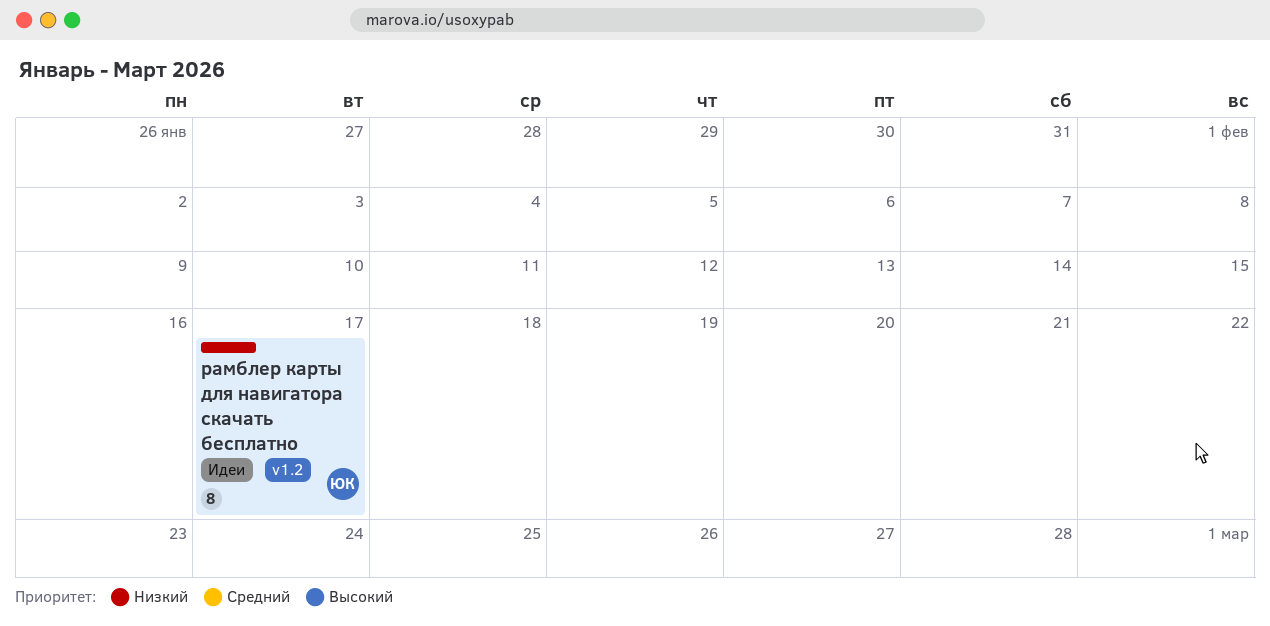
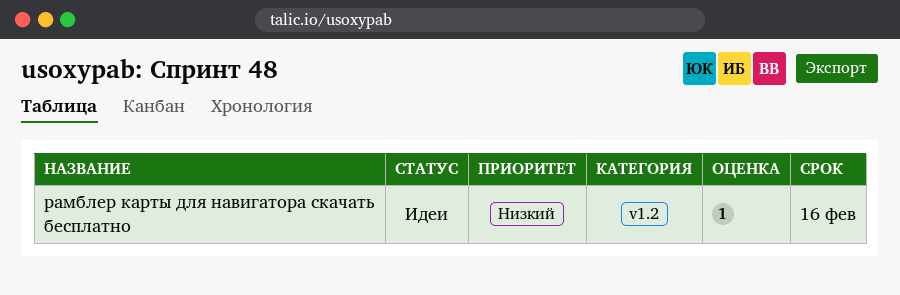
рамблер карты для навигатора скачать бесплатно, estimate: 8 -> 1
рамблер карты для навигатора скачать бесплатно, due: Feb 17 -> Feb 16

